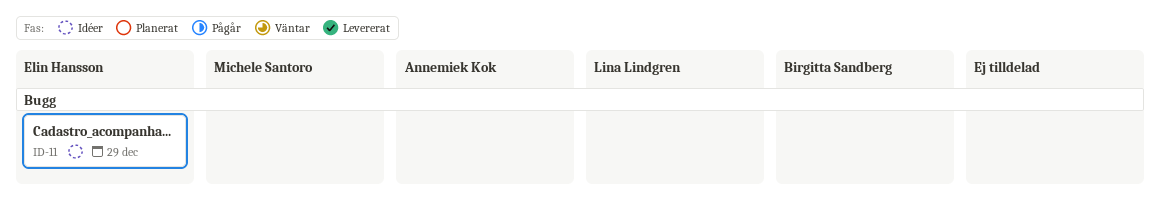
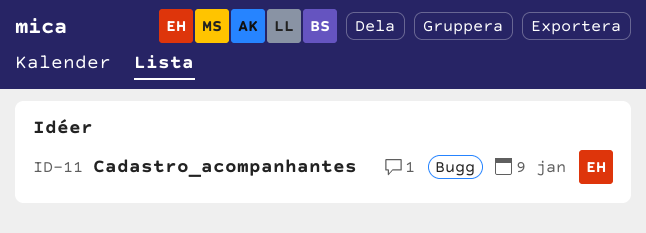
ID-11, due: Dec 29 -> Jan 9

